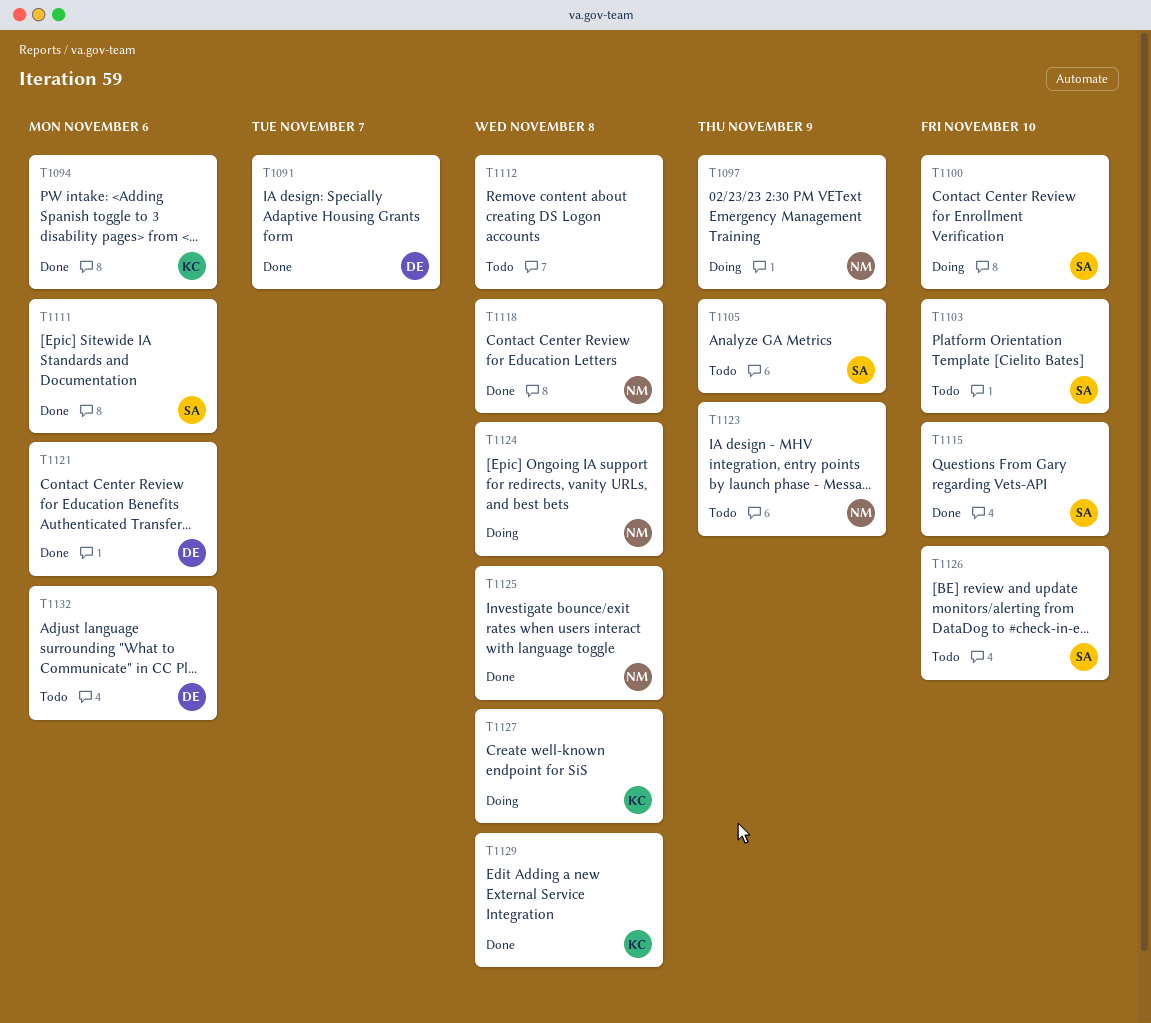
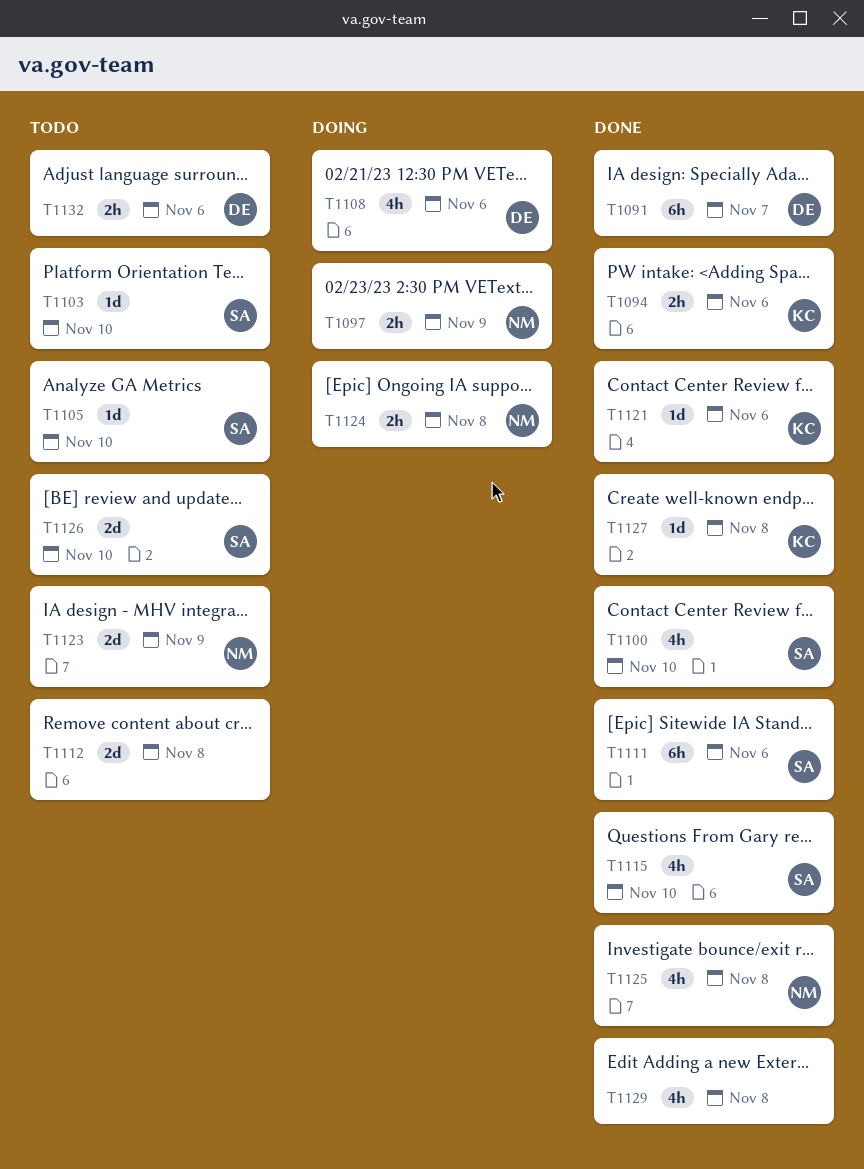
T1100, status: Doing -> Done
T1105, due: Nov 9 -> Nov 10
T1108: none -> present
T1118: present -> none
T1121, owner: DE -> KC
T1127, status: Doing -> Done
T1129, owner: KC -> none

